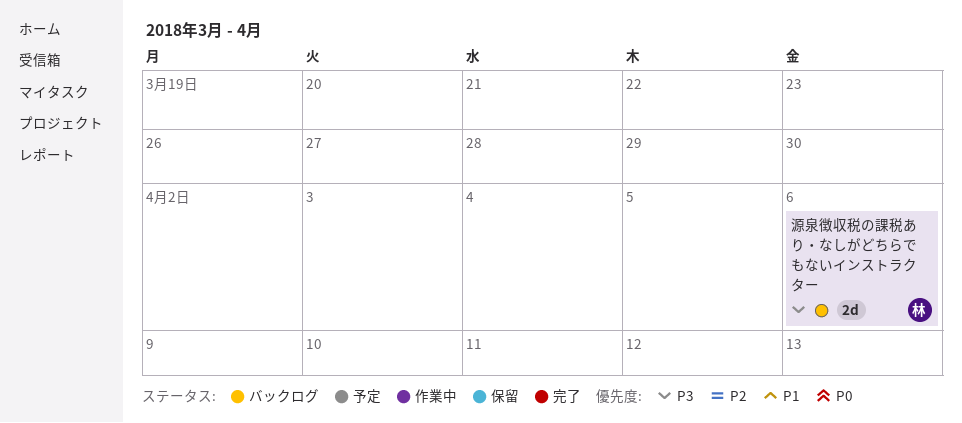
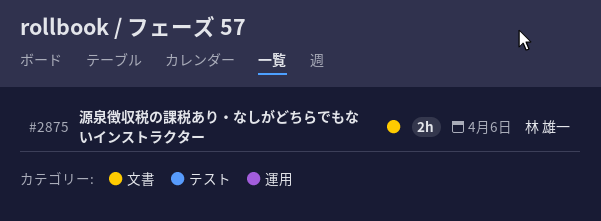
源泉徴収税の課税あり・なしがどちらでもないインストラクター, estimate: 2d -> 2h

